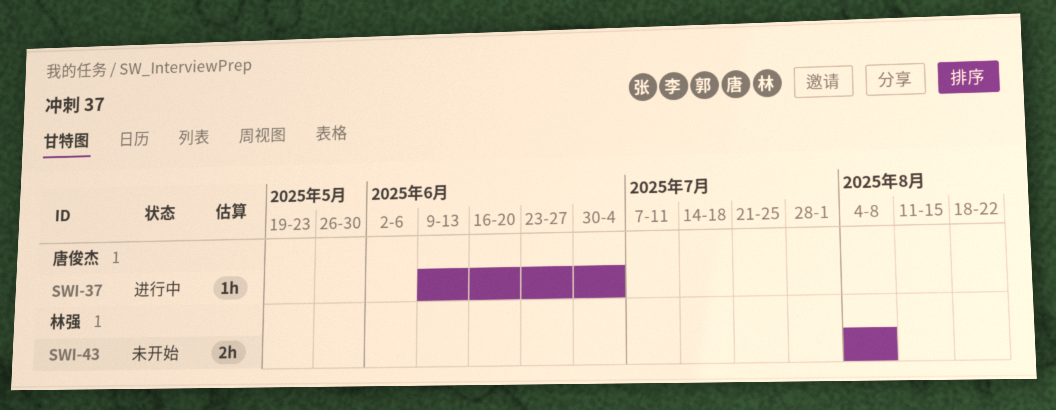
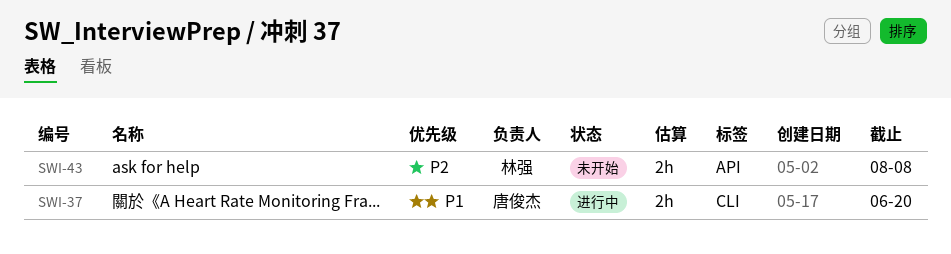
SWI-37, estimate: 1h -> 2h
SWI-37, due: Jul 4 -> Jun 20

